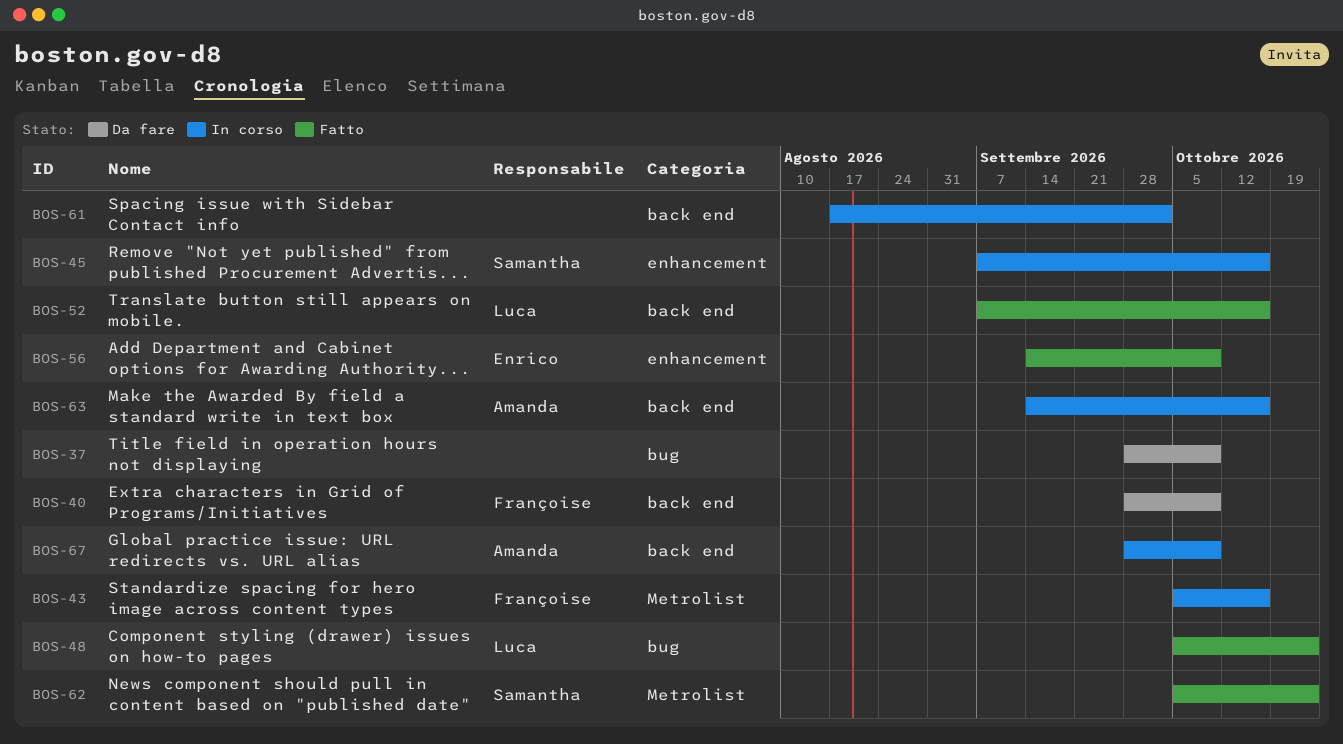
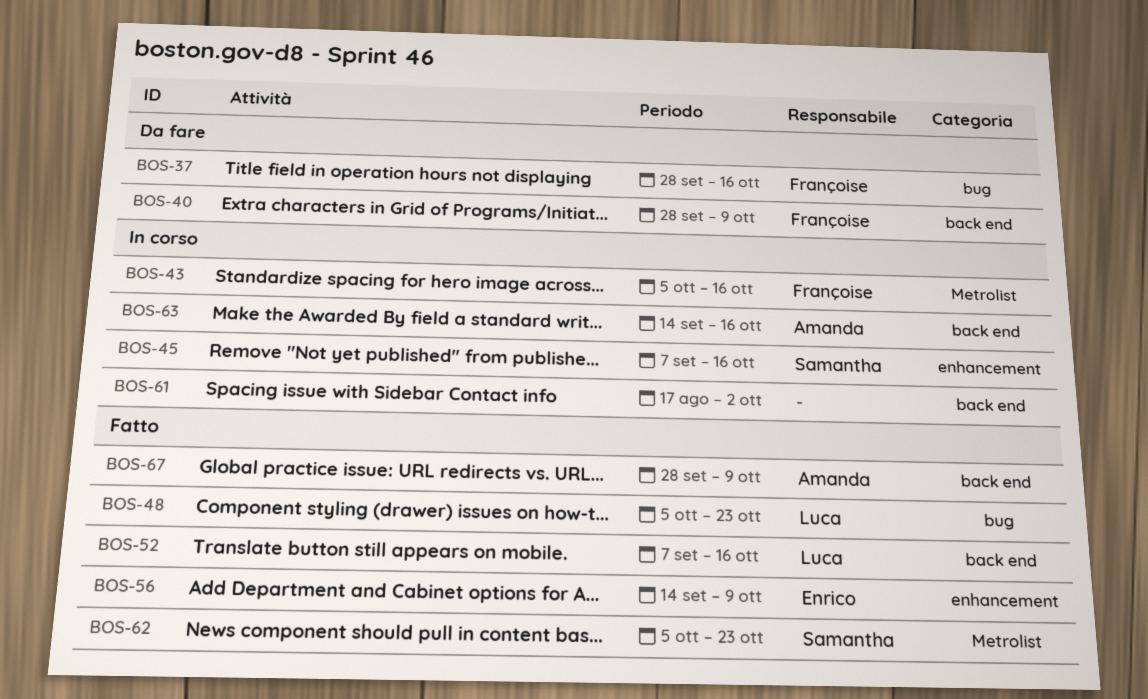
BOS-37, owner: none -> Françoise
BOS-37, due: Oct 9 -> Oct 16
BOS-67, status: In corso -> Fatto

